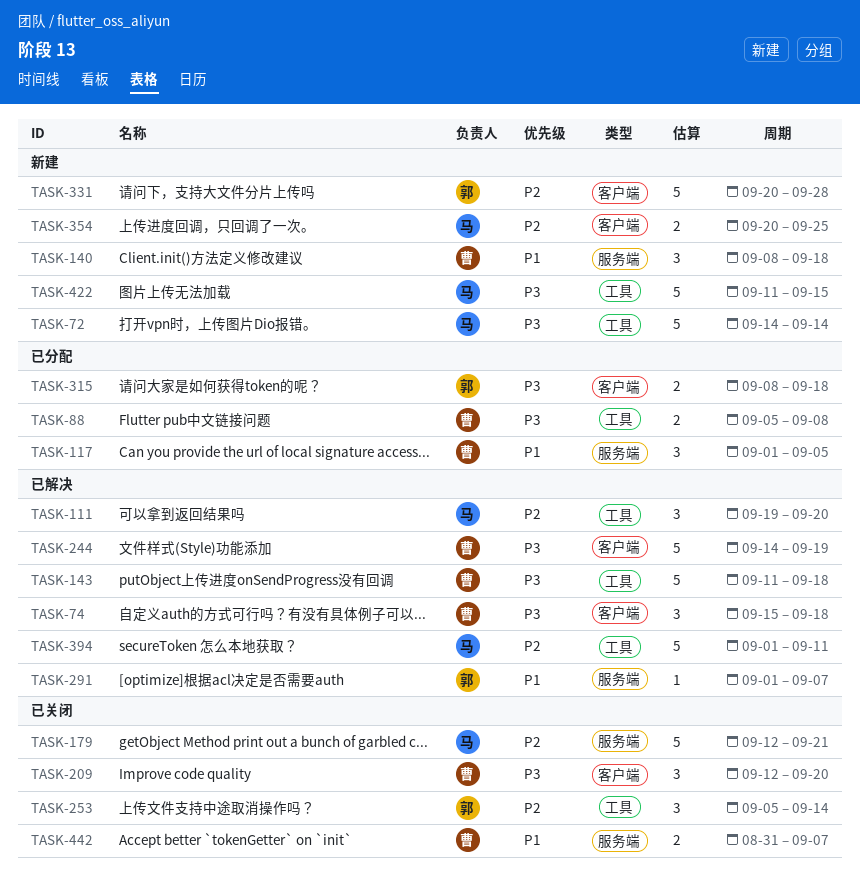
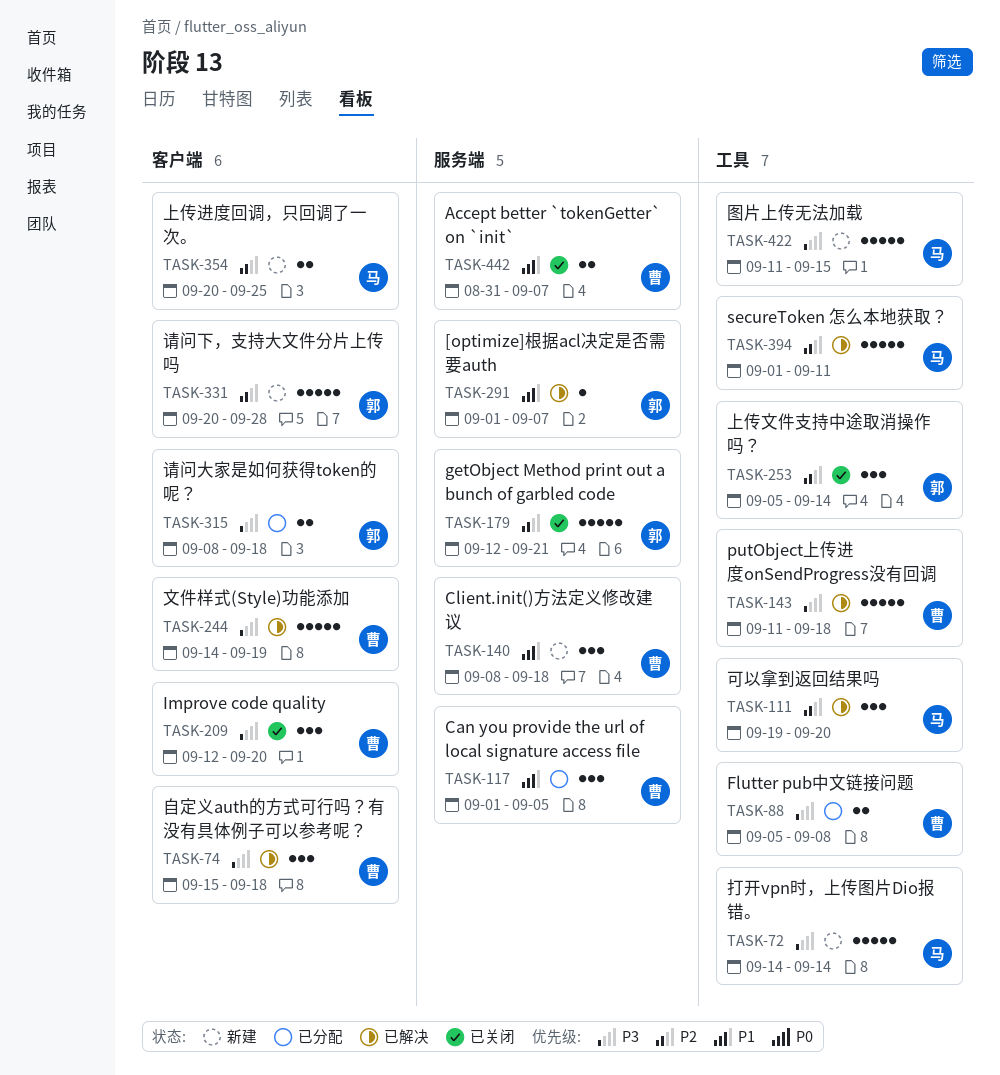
TASK-179, owner: 马 -> 郭

